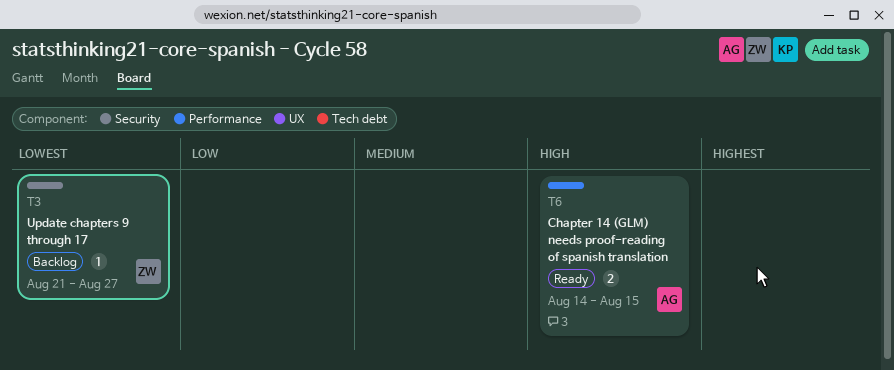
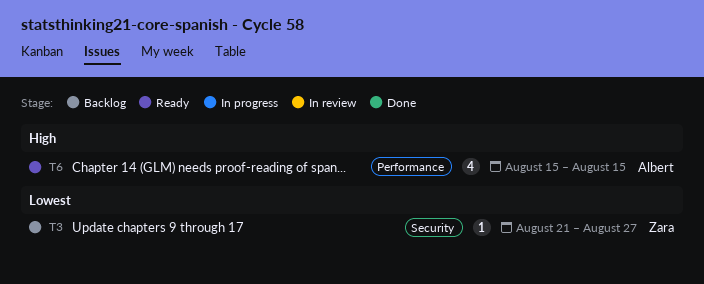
T6, estimate: 2 -> 4
T6, start: Aug 14 -> Aug 15

